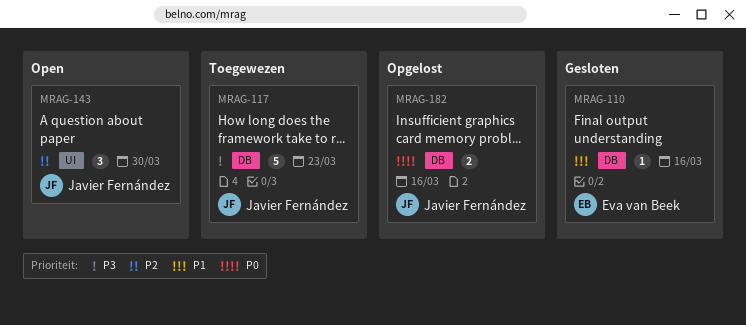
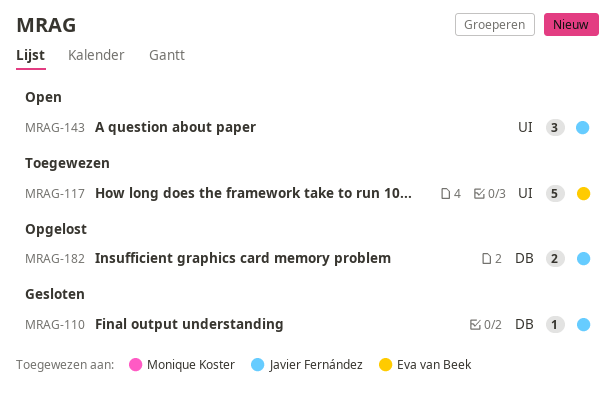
MRAG-110, owner: Eva van Beek -> Javier Fernández
MRAG-117, owner: Javier Fernández -> Eva van Beek
MRAG-117, label: DB -> UI

